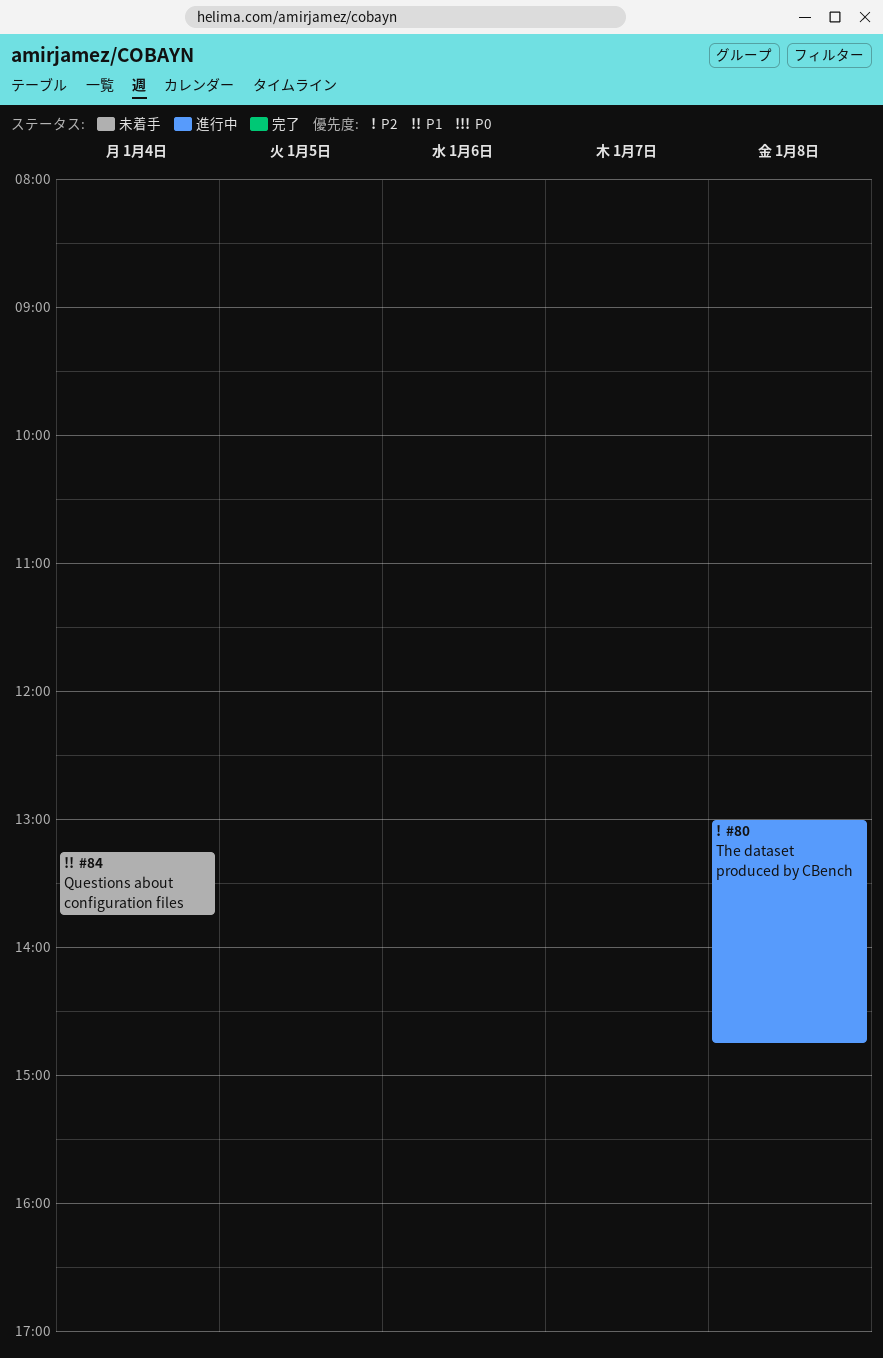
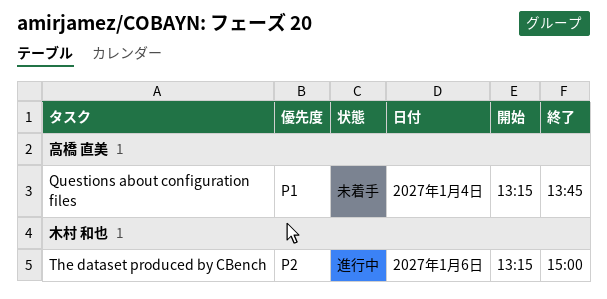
The dataset produced by CBench, day: Jan 8 -> Jan 6
The dataset produced by CBench, begins: 13:00 -> 13:15
The dataset produced by CBench, ends: 14:45 -> 15:00

